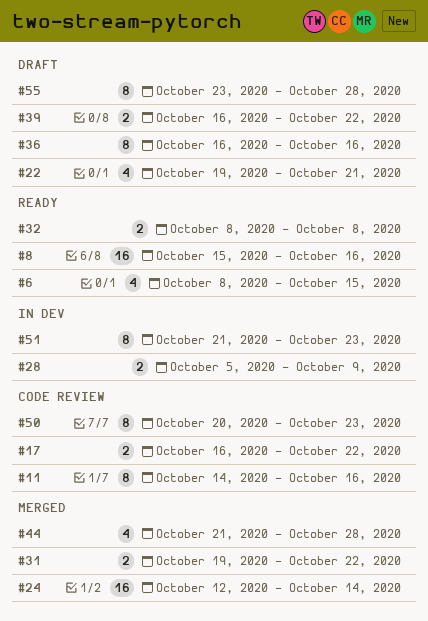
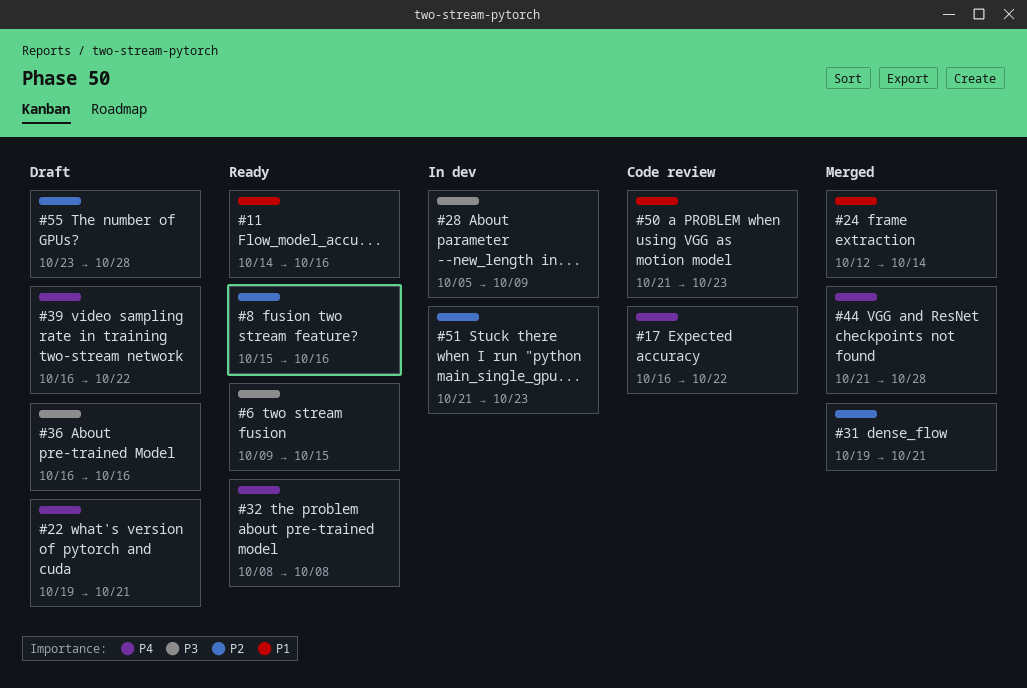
#6, start: Oct 8 -> Oct 9
#11, status: Code review -> Ready
#31, due: Oct 22 -> Oct 21
#50, start: Oct 20 -> Oct 21

